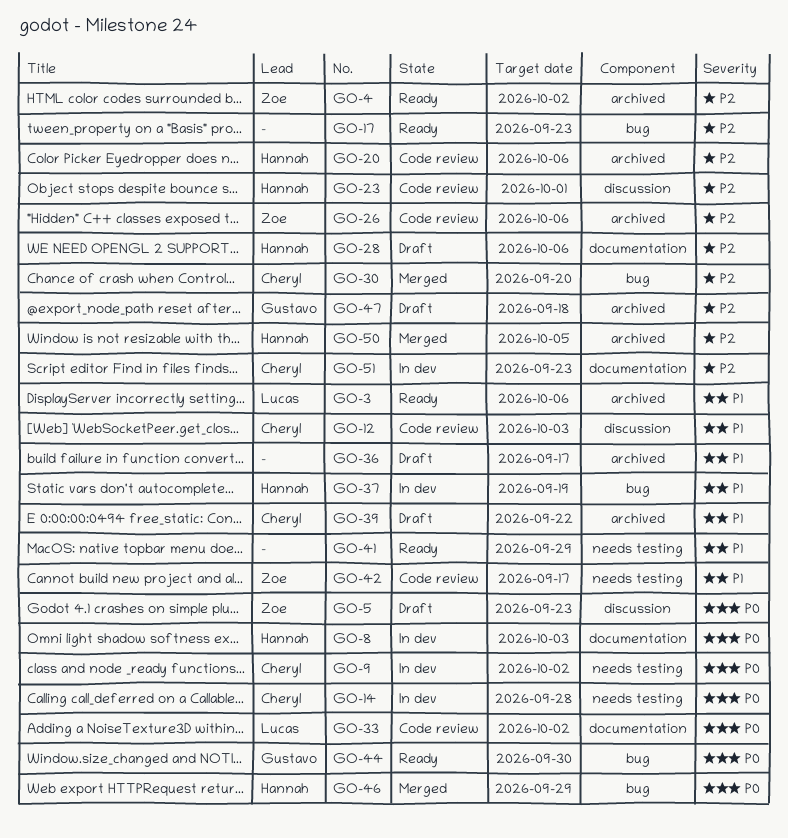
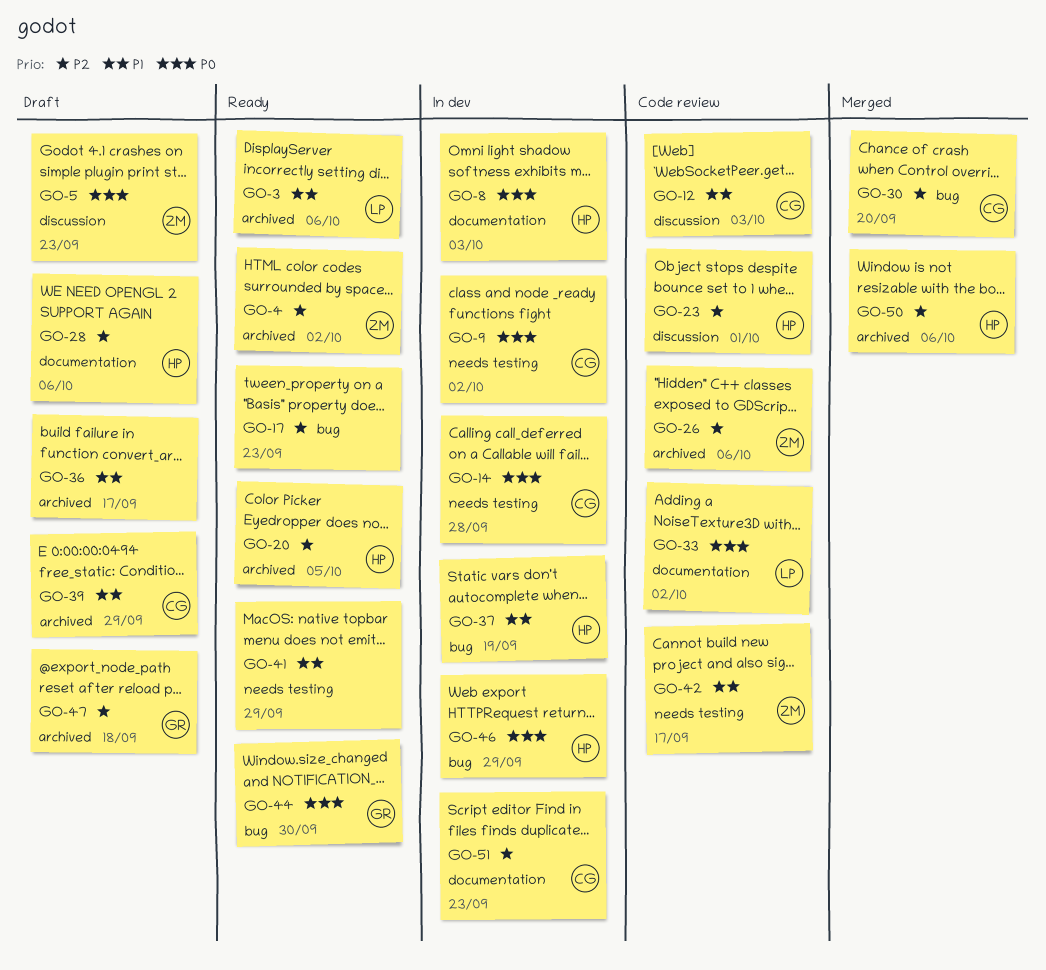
GO-20, status: Code review -> Ready
GO-20, due: Oct 6 -> Oct 5
GO-39, due: Sep 22 -> Sep 29
GO-46, status: Merged -> In dev
GO-50, due: Oct 5 -> Oct 6

